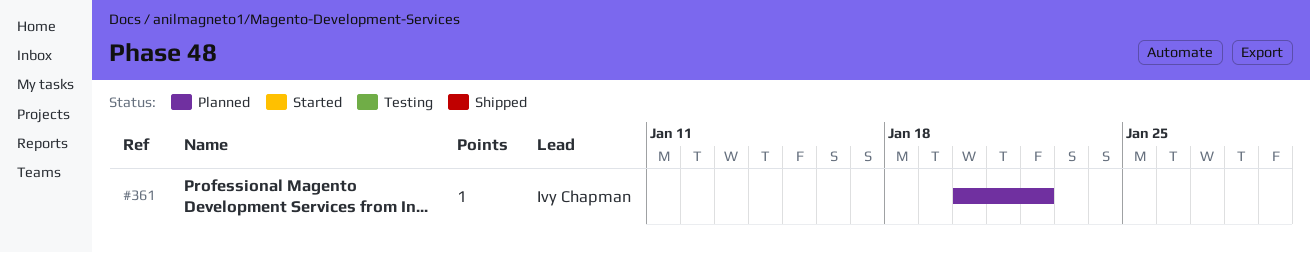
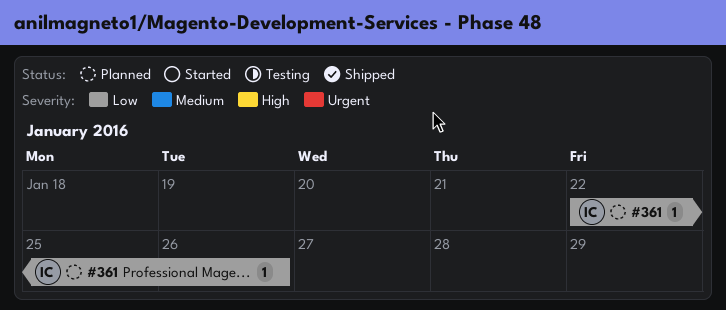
#361, start: Jan 20 -> Jan 22
#361, due: Jan 22 -> Jan 26

